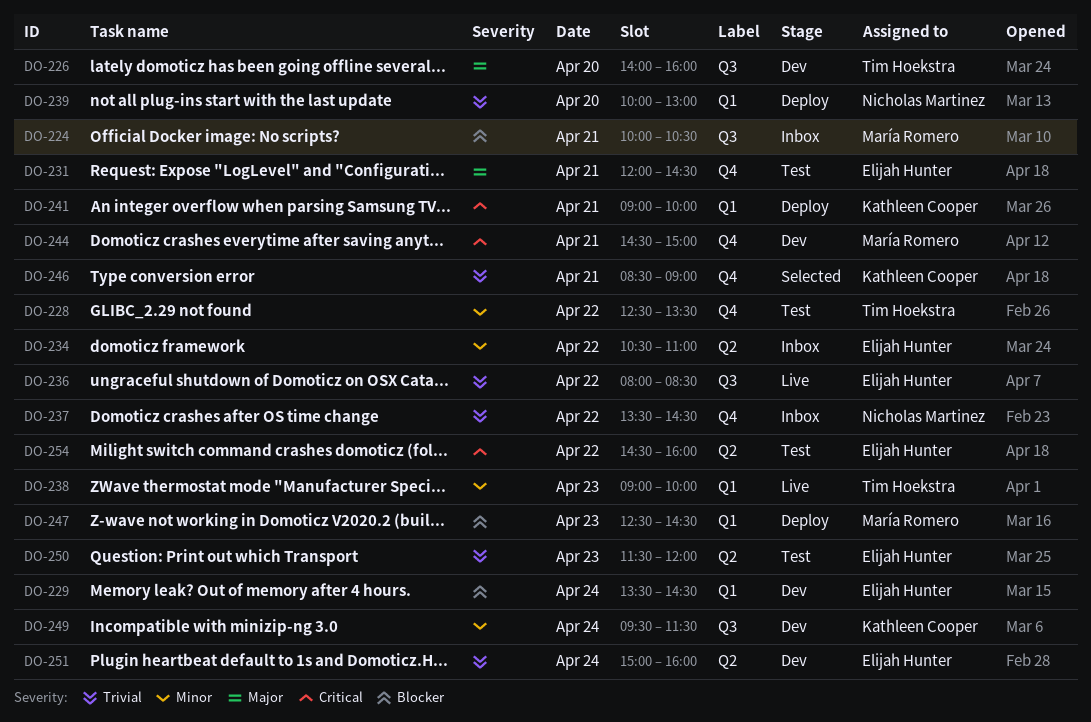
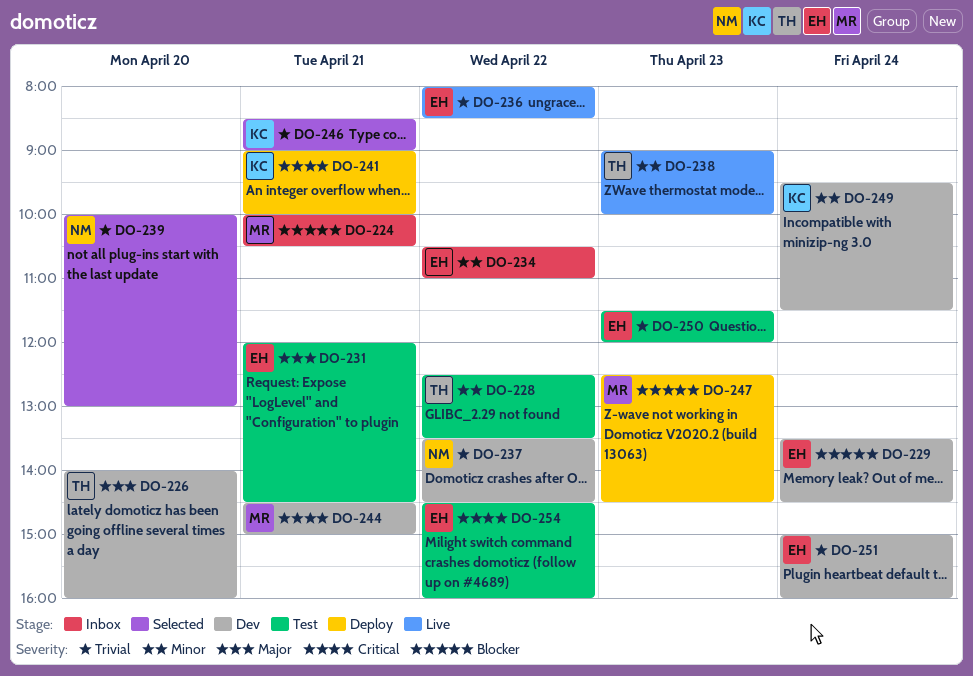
DO-237, status: Inbox -> Dev
DO-239, status: Deploy -> Selected

